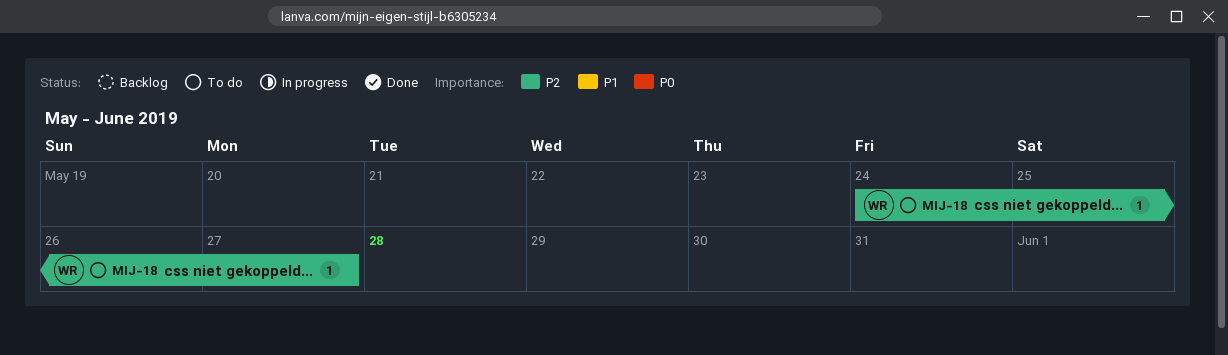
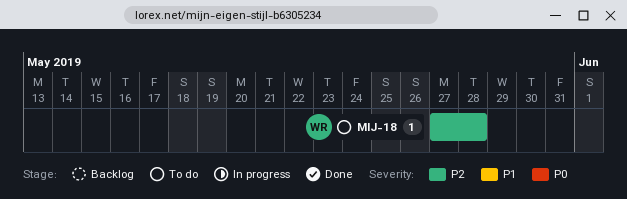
MIJ-18, start: May 24 -> May 27
MIJ-18, due: May 27 -> May 28

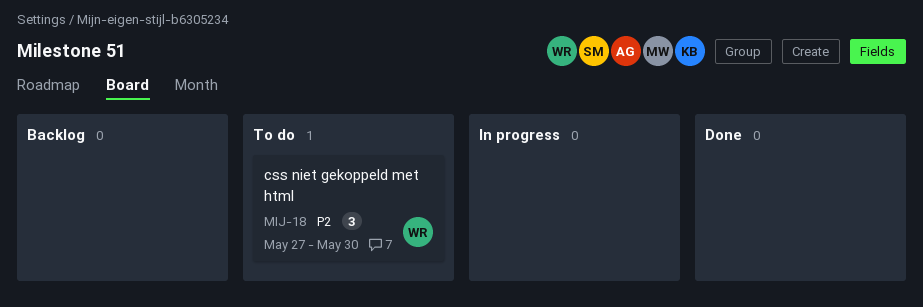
MIJ-18, estimate: 1 -> 3
MIJ-18, due: May 28 -> May 30

